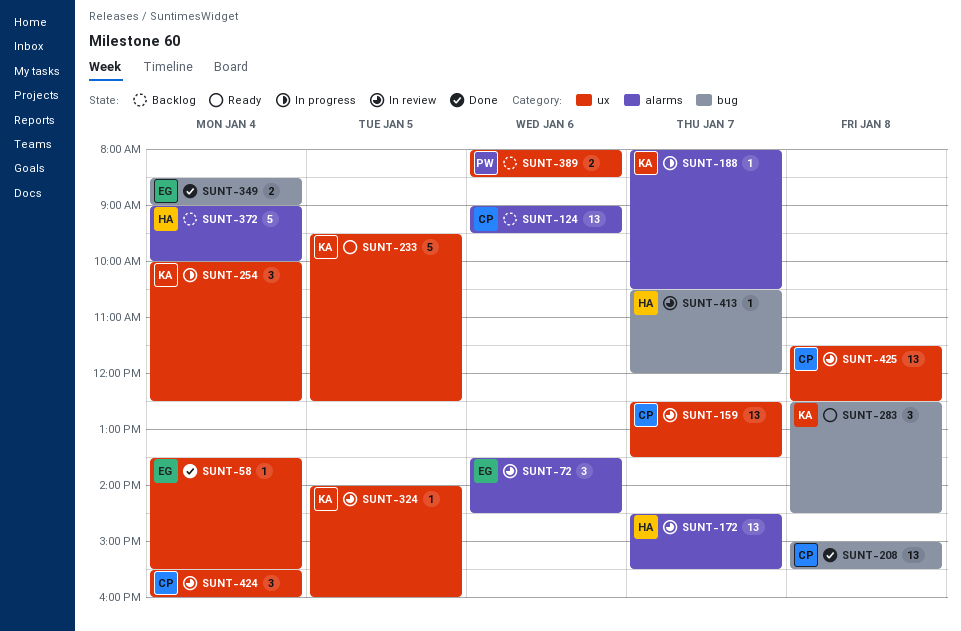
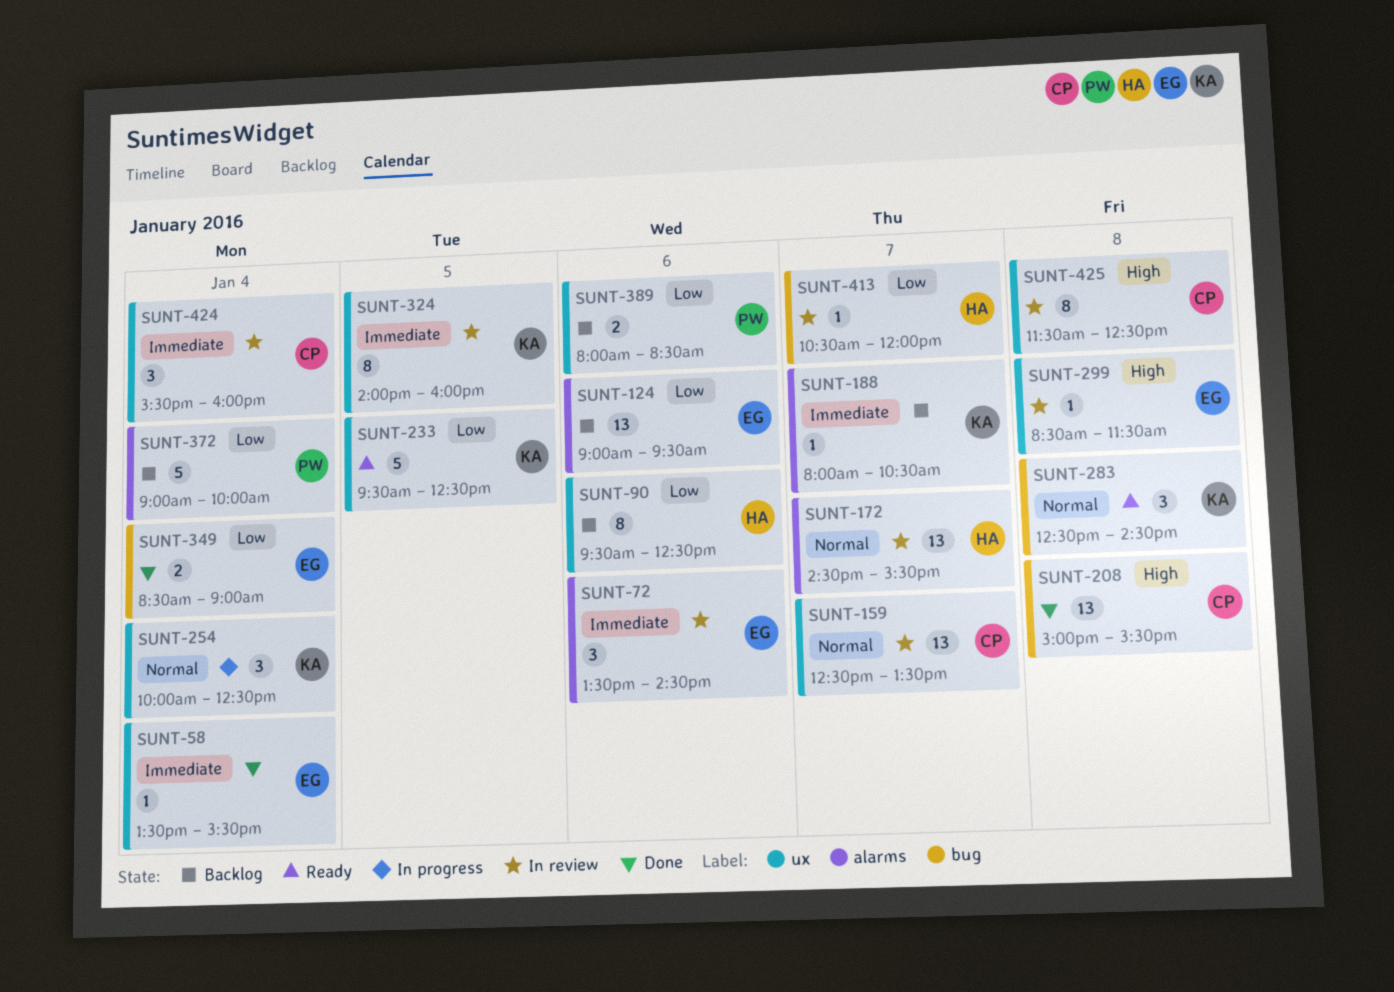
SUNT-90: none -> present
SUNT-124, owner: CP -> EG
SUNT-188, status: In progress -> Backlog
SUNT-299: none -> present
SUNT-324, estimate: 1 -> 8
SUNT-372, owner: HA -> PW
SUNT-425, estimate: 13 -> 8

